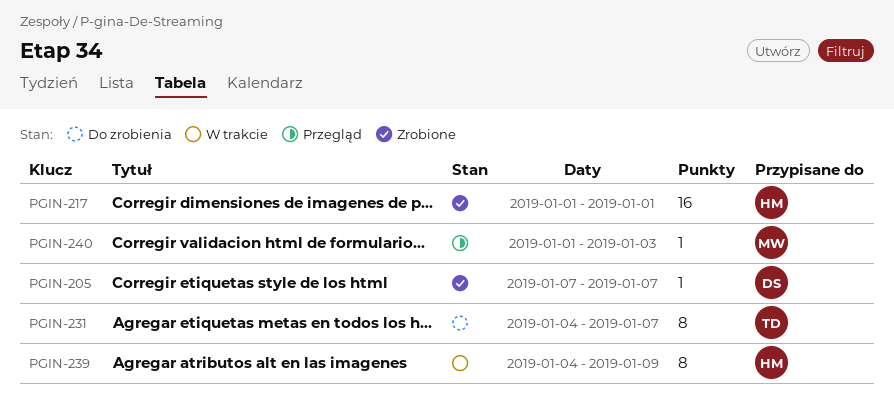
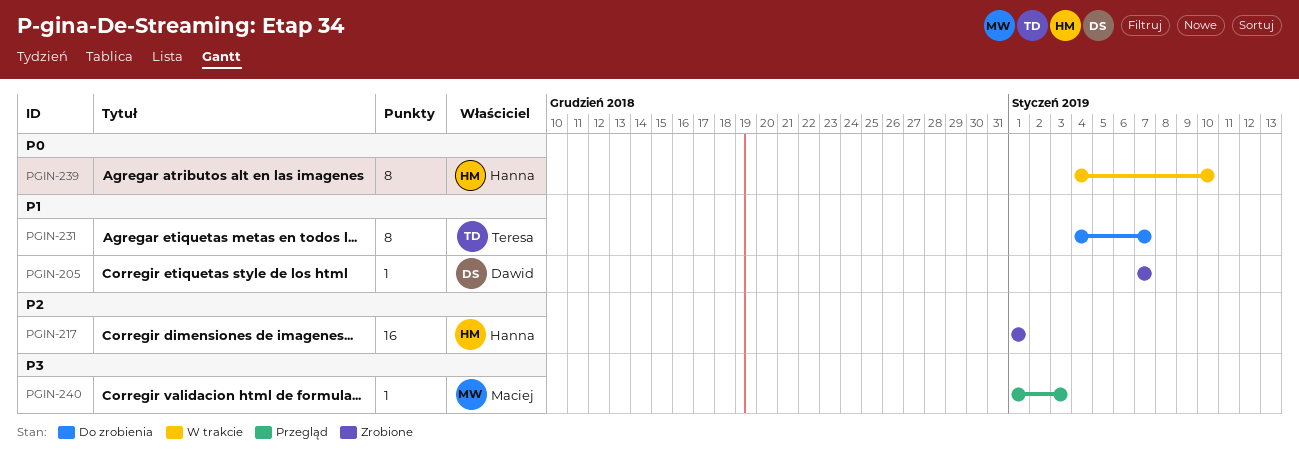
PGIN-239, due: Jan 9 -> Jan 10

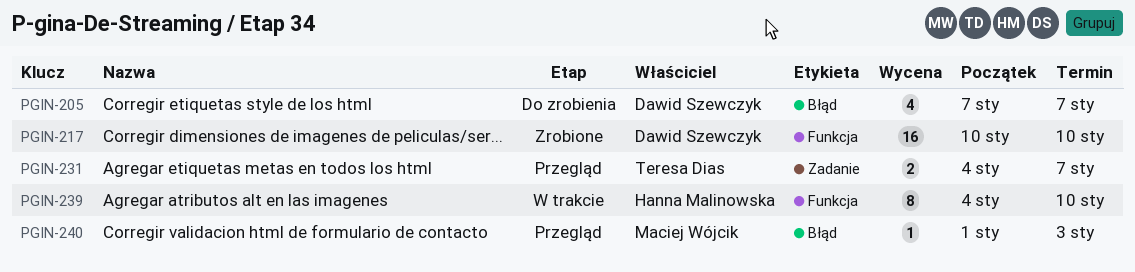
PGIN-205, status: Zrobione -> Do zrobienia
PGIN-205, estimate: 1 -> 4
PGIN-217, owner: Hanna Malinowska -> Dawid Szewczyk
PGIN-217, start: Jan 1 -> Jan 10
PGIN-217, due: Jan 1 -> Jan 10
PGIN-231, status: Do zrobienia -> Przegląd
PGIN-231, estimate: 8 -> 2

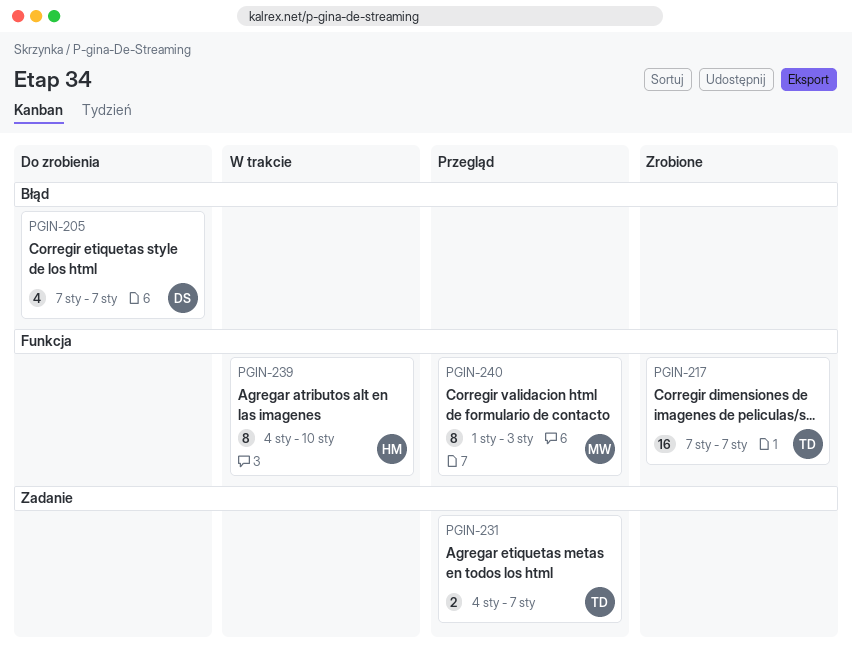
PGIN-217, owner: Dawid Szewczyk -> Teresa Dias
PGIN-217, start: Jan 10 -> Jan 7
PGIN-217, due: Jan 10 -> Jan 7
PGIN-240, label: Błąd -> Funkcja
PGIN-240, estimate: 1 -> 8

